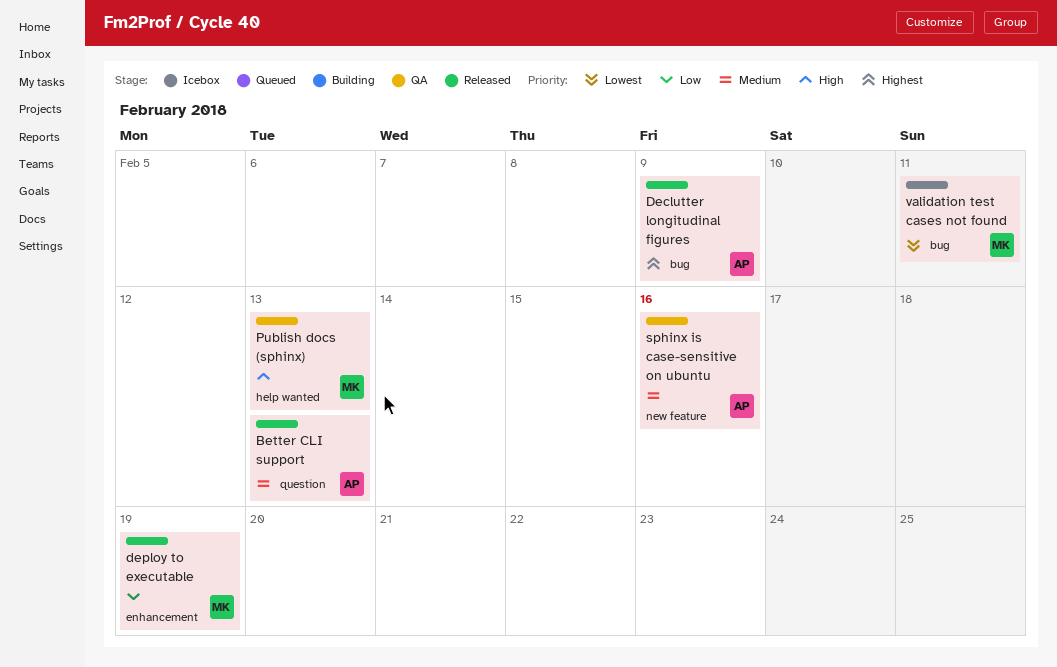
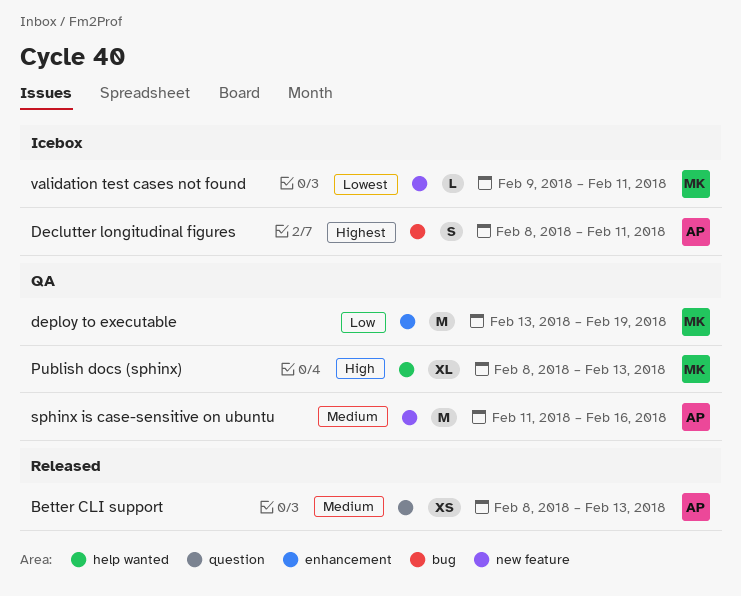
Declutter longitudinal figures, status: Released -> Icebox
Declutter longitudinal figures, due: Feb 9 -> Feb 11
deploy to executable, status: Released -> QA
validation test cases not found, label: bug -> new feature

